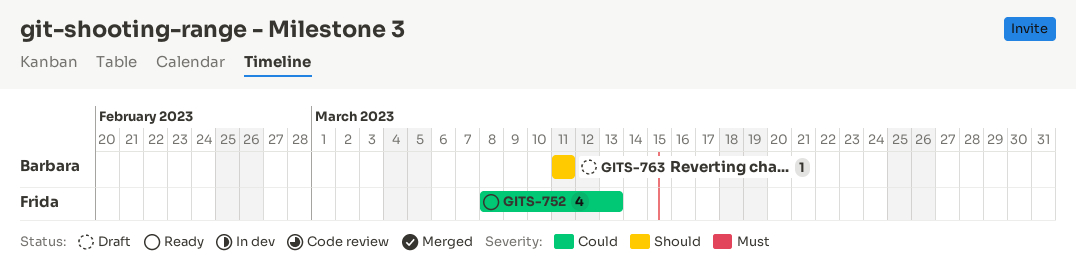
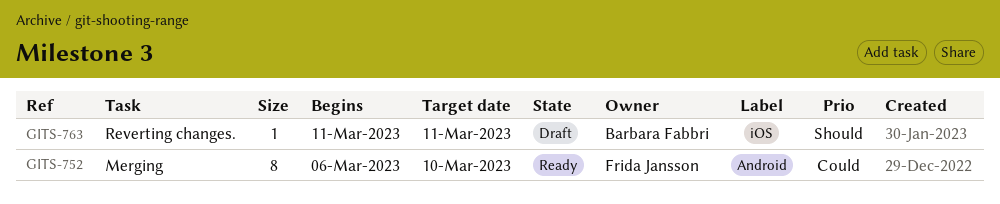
GITS-752, estimate: 4 -> 8
GITS-752, start: Mar 8 -> Mar 6
GITS-752, due: Mar 13 -> Mar 10

